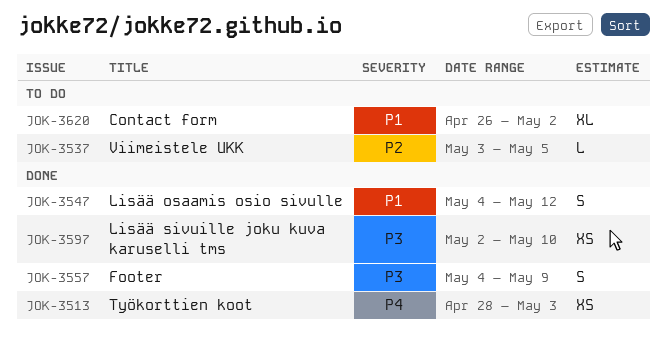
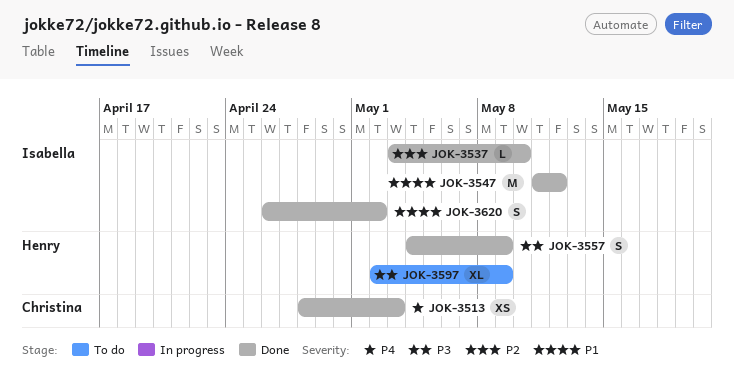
JOK-3537, status: To do -> Done
JOK-3537, due: May 5 -> May 10
JOK-3547, estimate: S -> M
JOK-3547, start: May 4 -> May 11
JOK-3597, status: Done -> To do
JOK-3597, estimate: XS -> XL
JOK-3597, due: May 10 -> May 9
JOK-3620, status: To do -> Done
JOK-3620, estimate: XL -> S

